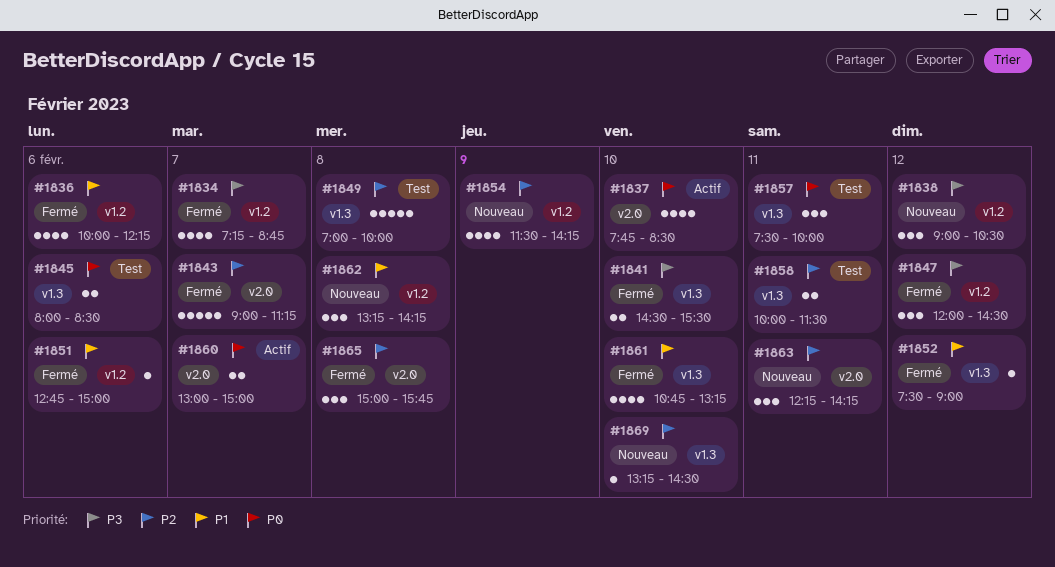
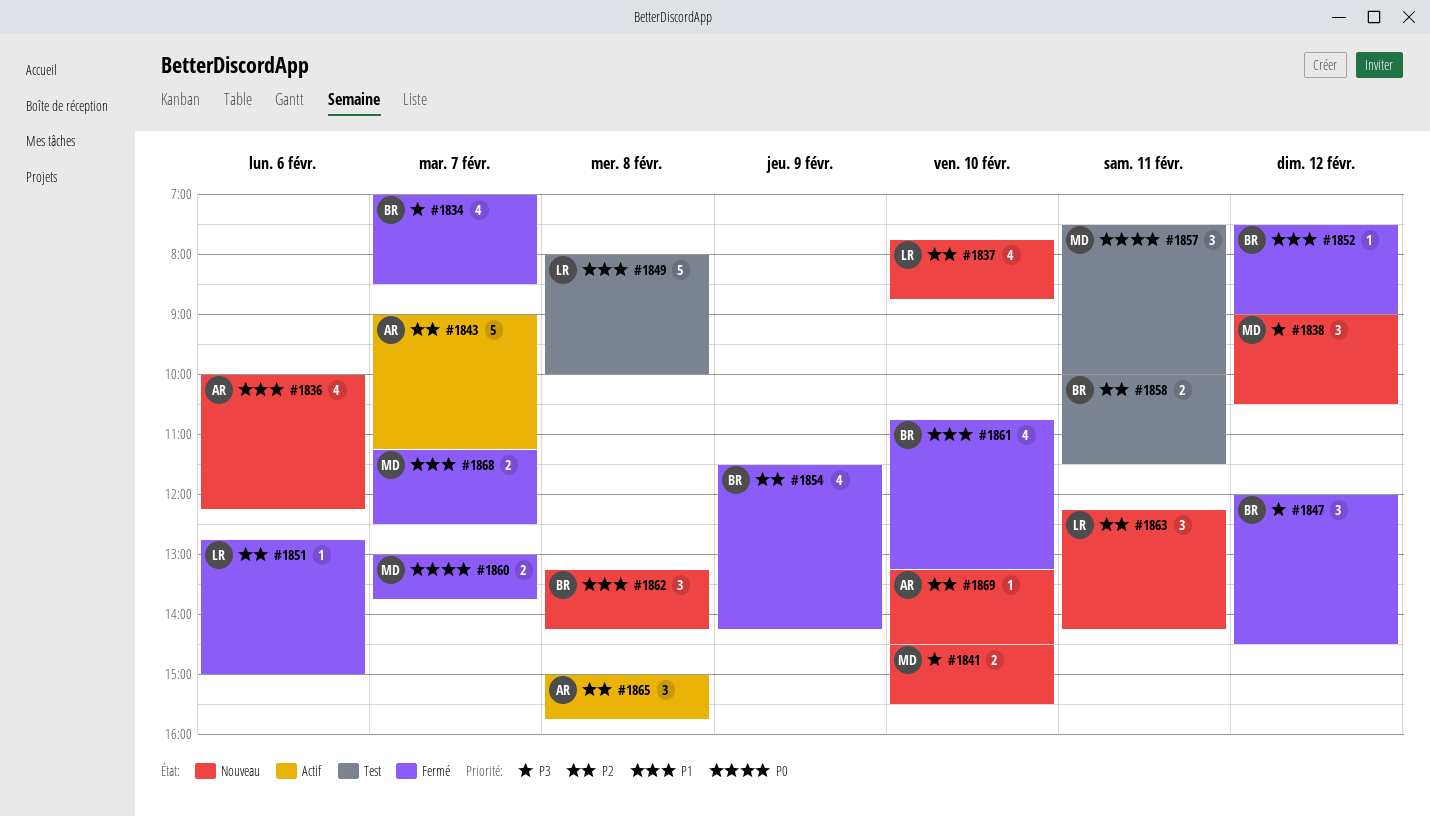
#1834, begins: 07:15 -> 07:00
#1834, ends: 08:45 -> 08:30
#1836, status: Fermé -> Nouveau
#1837, status: Actif -> Nouveau
#1837, priority: P0 -> P2
#1837, ends: 08:30 -> 08:45
#1841, status: Fermé -> Nouveau
#1843, status: Fermé -> Actif
#1845: present -> none
#1849, priority: P2 -> P1
#1849, begins: 07:00 -> 08:00
#1851, priority: P1 -> P2
#1854, status: Nouveau -> Fermé
#1860, status: Actif -> Fermé
#1860, ends: 15:00 -> 13:45
#1865, status: Fermé -> Actif
#1868: none -> present

